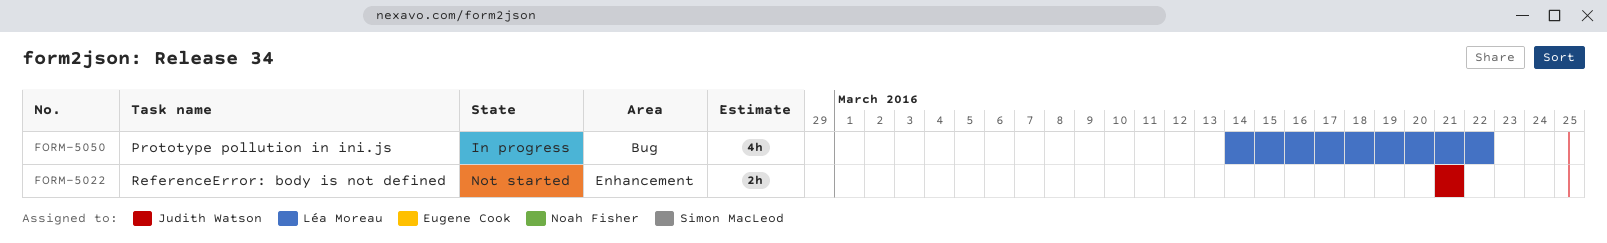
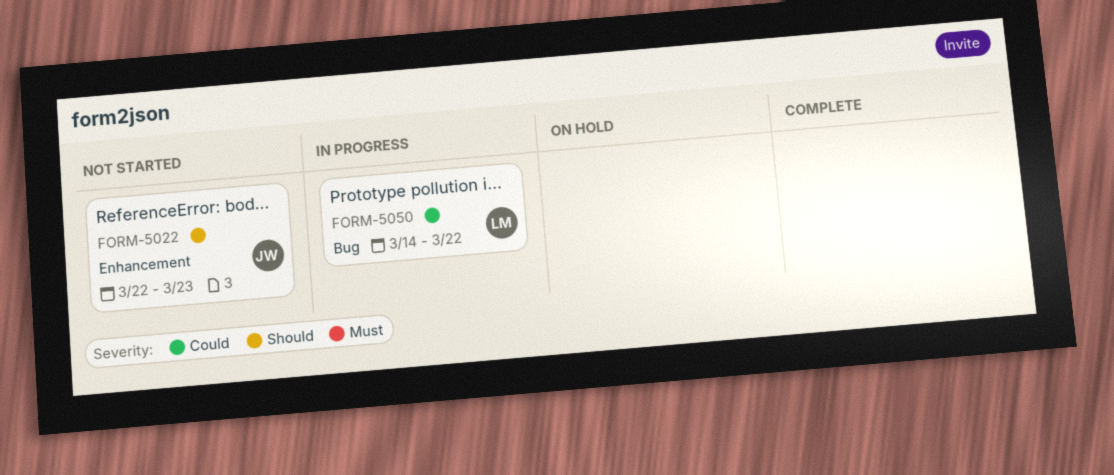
FORM-5022, start: Mar 21 -> Mar 22
FORM-5022, due: Mar 21 -> Mar 23

